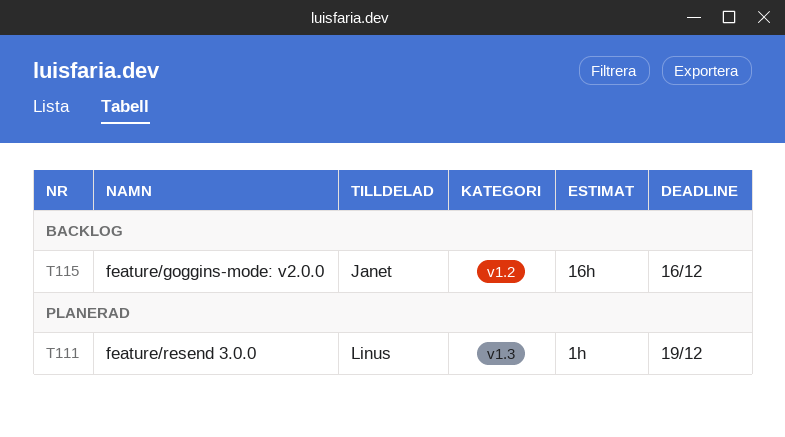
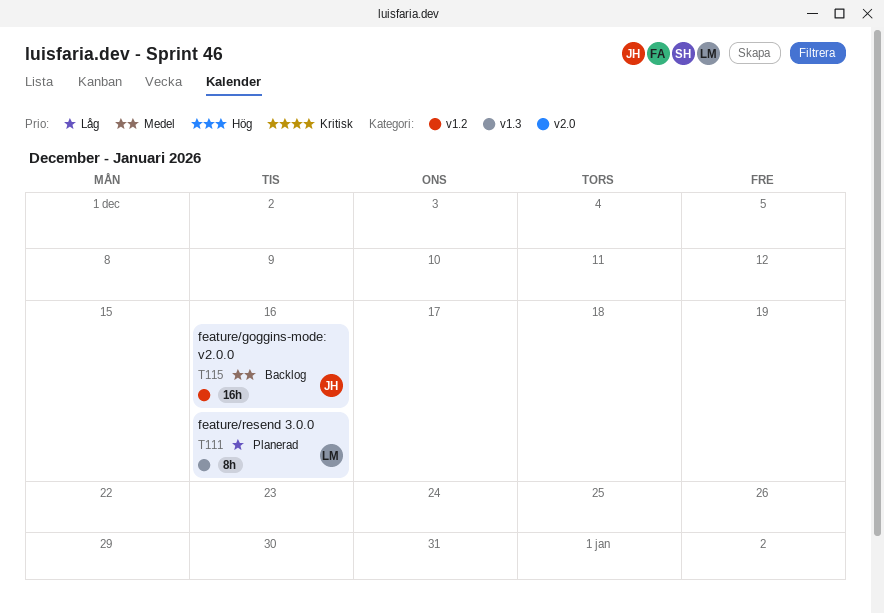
T111, estimate: 1h -> 8h
T111, due: Dec 19 -> Dec 16

